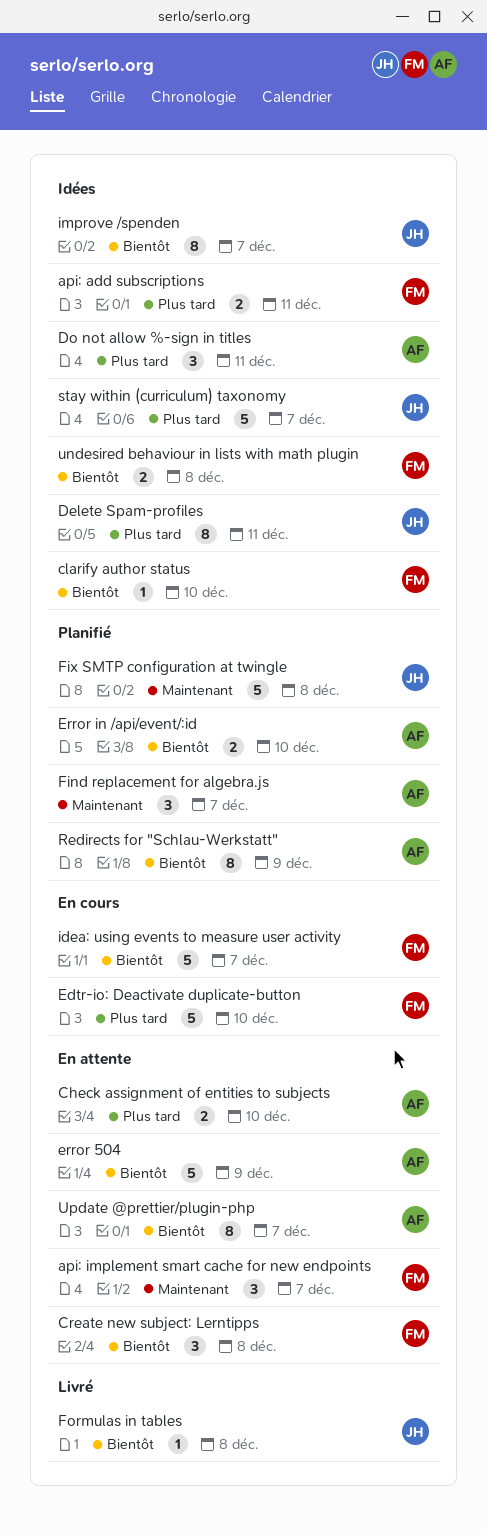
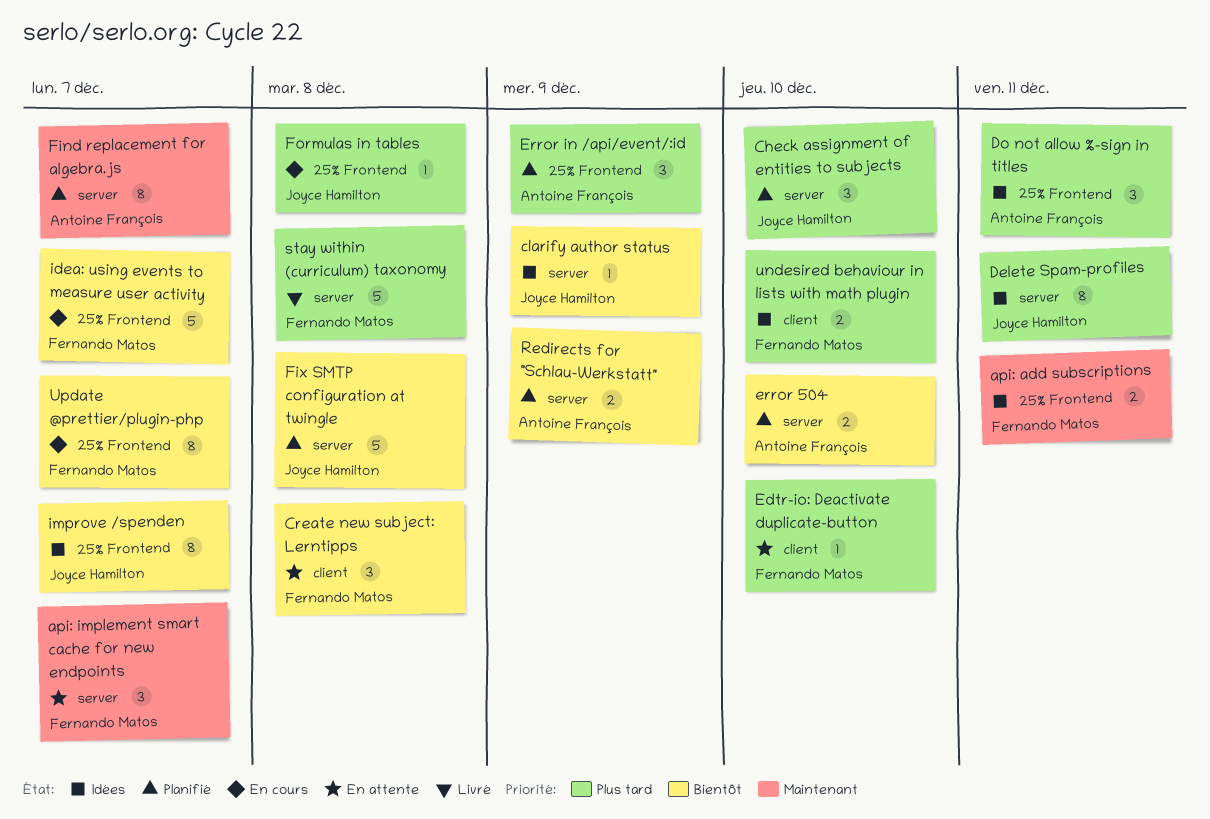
api: add subscriptions, priority: Plus tard -> Maintenant
Check assignment of entities to subjects, status: En attente -> Planifié
Check assignment of entities to subjects, owner: Antoine François -> Joyce Hamilton
Check assignment of entities to subjects, estimate: 2 -> 3
clarify author status, owner: Fernando Matos -> Joyce Hamilton
clarify author status, due: Dec 10 -> Dec 9
Edtr-io: Deactivate duplicate-button, status: En cours -> En attente
Edtr-io: Deactivate duplicate-button, estimate: 5 -> 1
error 504, status: En attente -> Planifié
error 504, estimate: 5 -> 2
error 504, due: Dec 9 -> Dec 10
Error in /api/event/:id, priority: Bientôt -> Plus tard
Error in /api/event/:id, estimate: 2 -> 3
Error in /api/event/:id, due: Dec 10 -> Dec 9
Find replacement for algebra.js, estimate: 3 -> 8
Fix SMTP configuration at twingle, priority: Maintenant -> Bientôt
Formulas in tables, status: Livré -> En cours
Formulas in tables, priority: Bientôt -> Plus tard
Redirects for "Schlau-Werkstatt", estimate: 8 -> 2
stay within (curriculum) taxonomy, status: Idées -> Livré
stay within (curriculum) taxonomy, owner: Joyce Hamilton -> Fernando Matos
stay within (curriculum) taxonomy, due: Dec 7 -> Dec 8
undesired behaviour in lists with math plugin, priority: Bientôt -> Plus tard
undesired behaviour in lists with math plugin, due: Dec 8 -> Dec 10
Update @prettier/plugin-php, status: En attente -> En cours
Update @prettier/plugin-php, owner: Antoine François -> Fernando Matos

